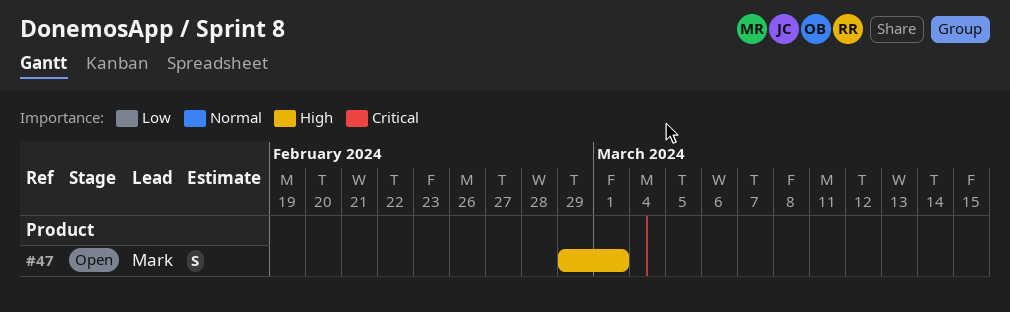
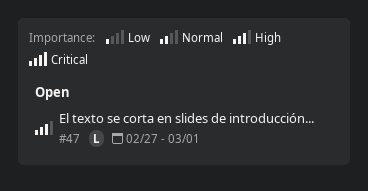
#47, estimate: S -> L
#47, start: Feb 29 -> Feb 27

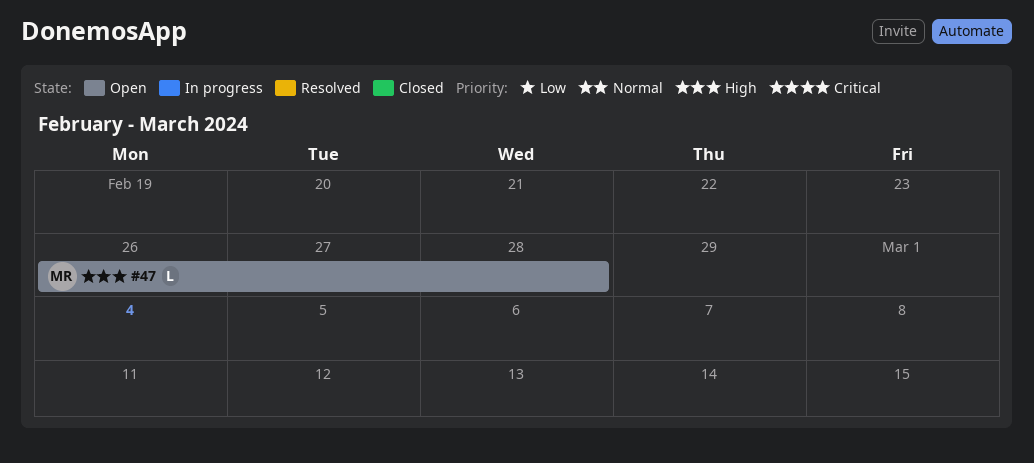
#47, start: Feb 27 -> Feb 26
#47, due: Mar 1 -> Feb 28

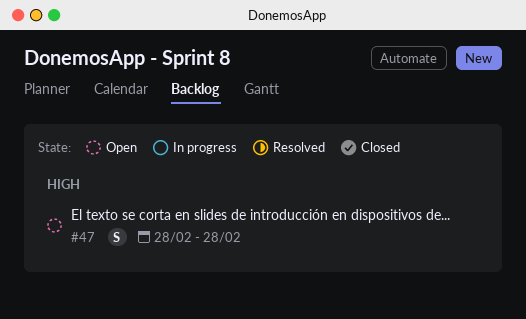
#47, estimate: L -> S
#47, start: Feb 26 -> Feb 28

